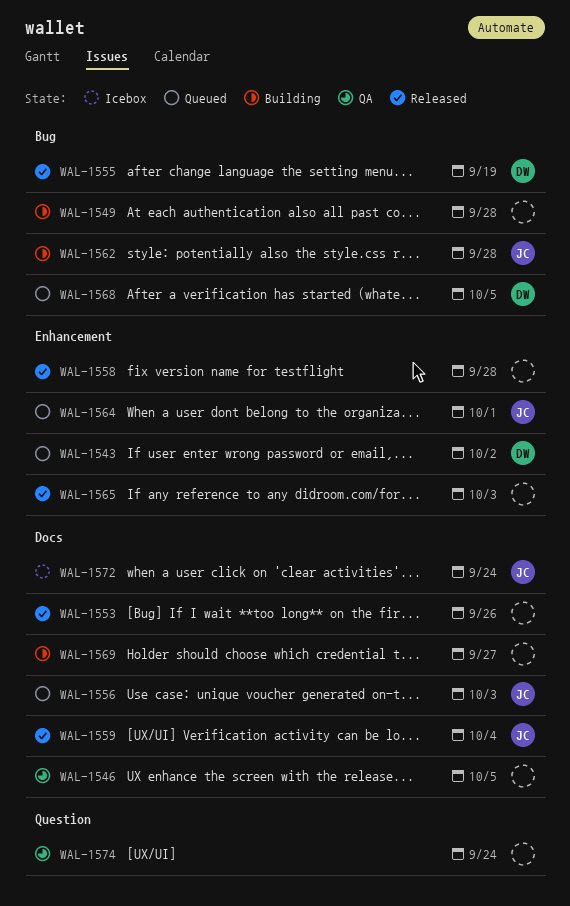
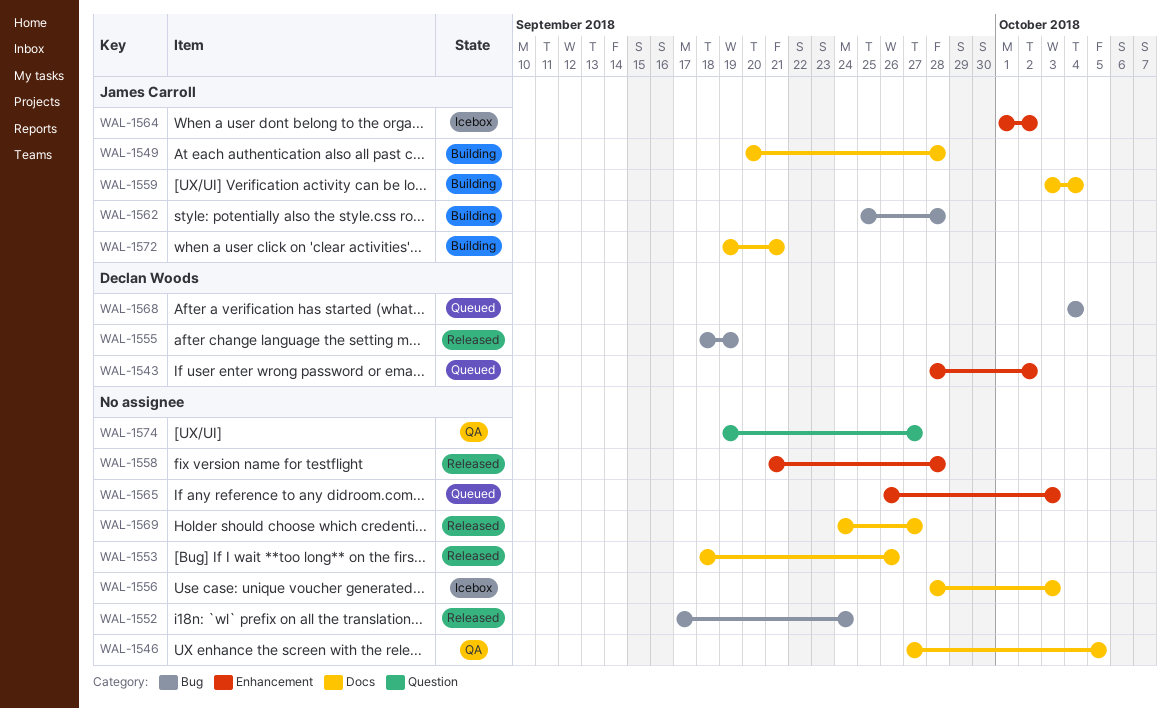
WAL-1549, owner: none -> James Carroll
WAL-1549, label: Bug -> Docs
WAL-1552: none -> present
WAL-1556, status: Queued -> Icebox
WAL-1556, owner: James Carroll -> none
WAL-1559, status: Released -> Building
WAL-1564, status: Queued -> Icebox
WAL-1564, due: Oct 1 -> Oct 2
WAL-1565, status: Released -> Queued
WAL-1568, due: Oct 5 -> Oct 4
WAL-1569, status: Building -> Released
WAL-1572, status: Icebox -> Building
WAL-1572, due: Sep 24 -> Sep 21
WAL-1574, due: Sep 24 -> Sep 27

